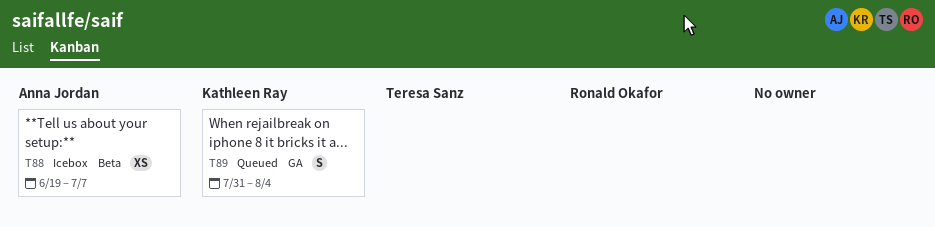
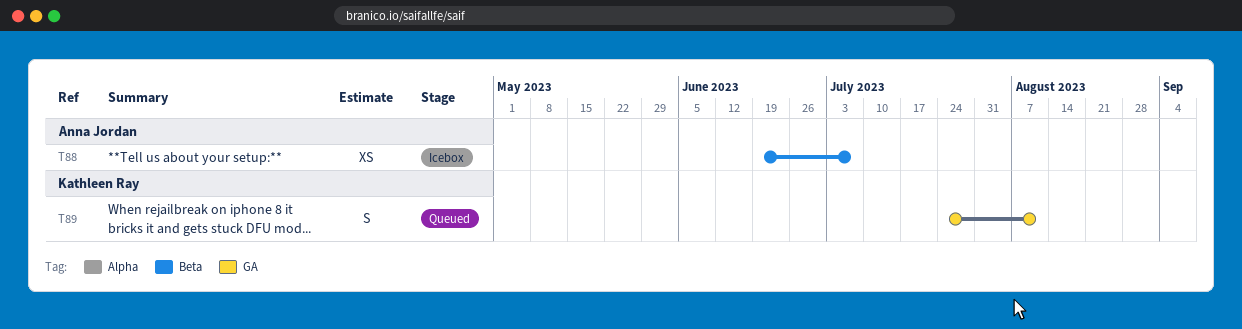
T89, start: Jul 31 -> Jul 24
T89, due: Aug 4 -> Aug 11

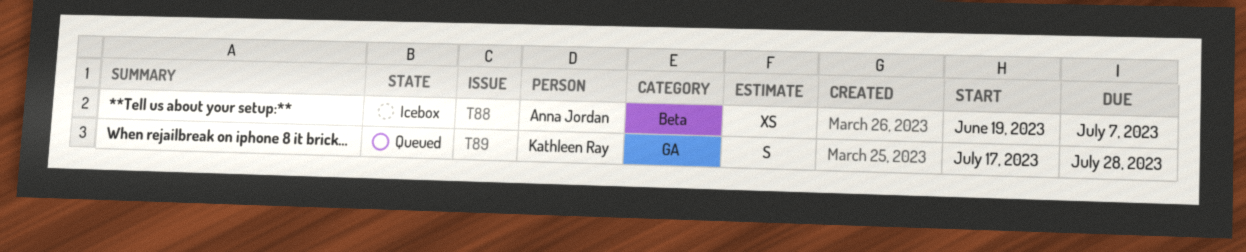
T89, start: Jul 24 -> Jul 17
T89, due: Aug 11 -> Jul 28

